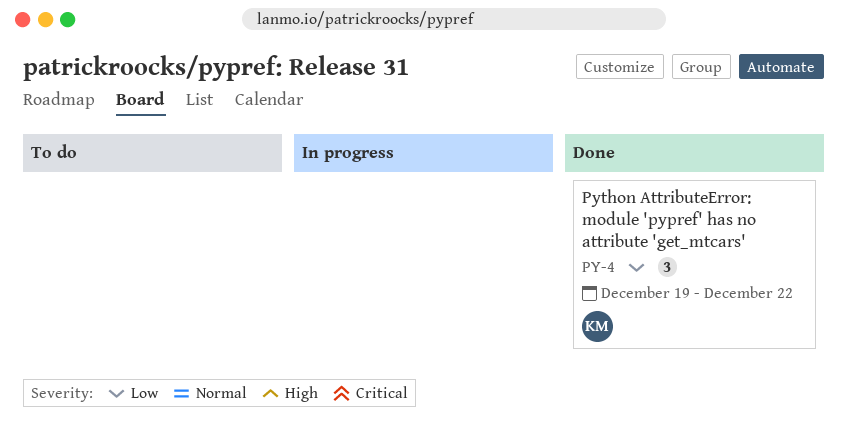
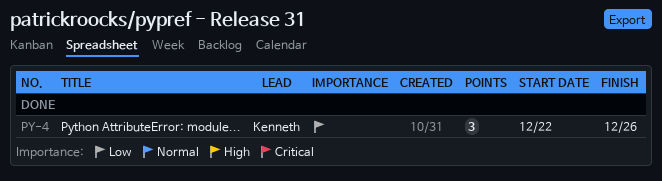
PY-4, start: Dec 19 -> Dec 22
PY-4, due: Dec 22 -> Dec 26

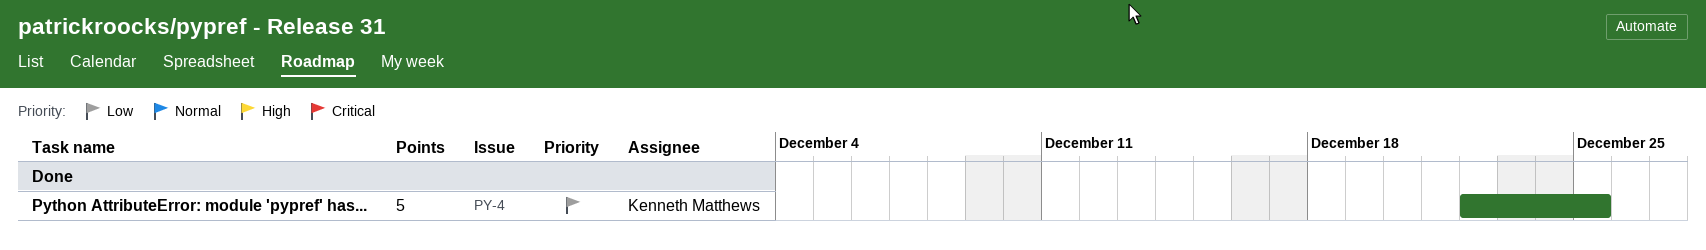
PY-4, estimate: 3 -> 5
PY-4, due: Dec 26 -> Dec 25

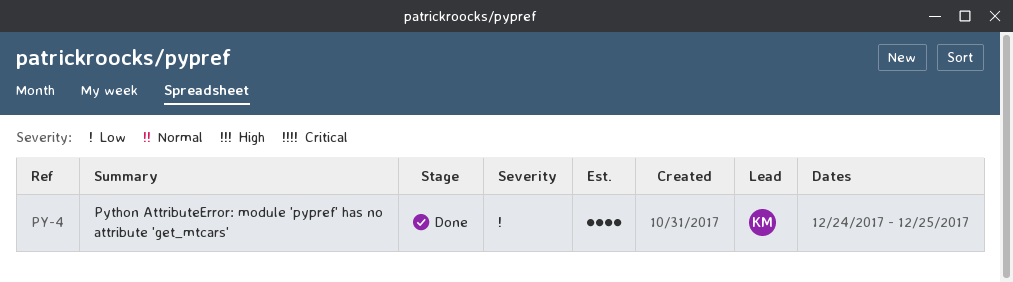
PY-4, estimate: 5 -> 4
PY-4, start: Dec 22 -> Dec 24

